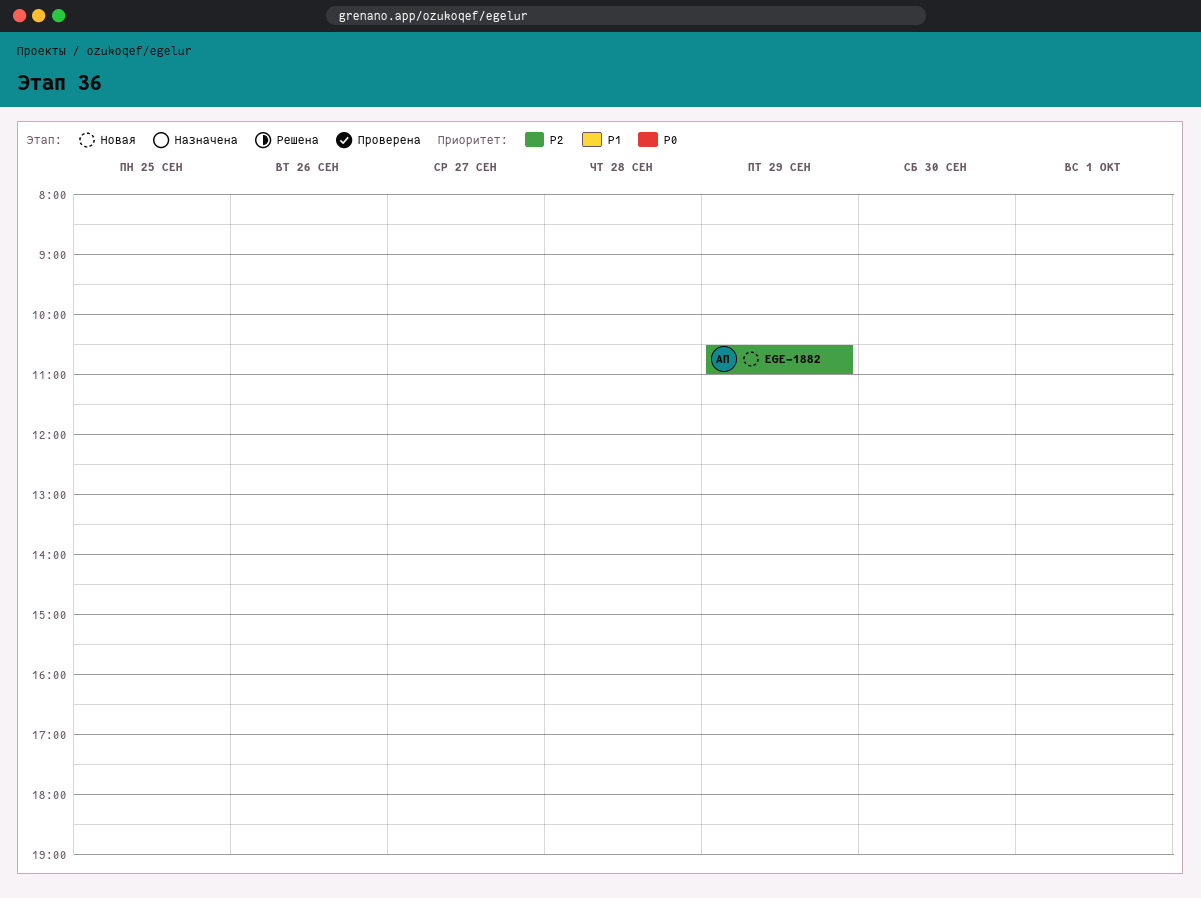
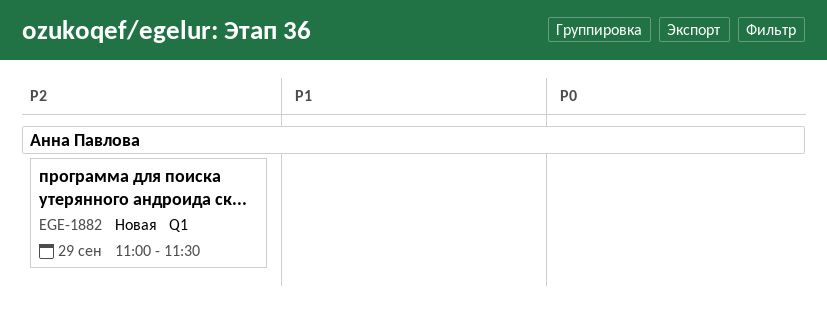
EGE-1882, begins: 10:30 -> 11:00
EGE-1882, ends: 11:00 -> 11:30

